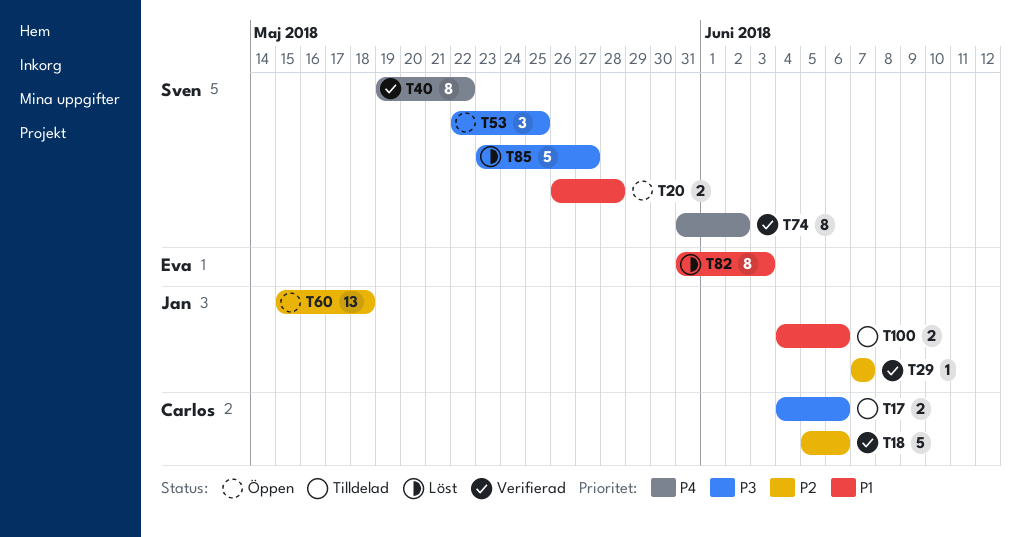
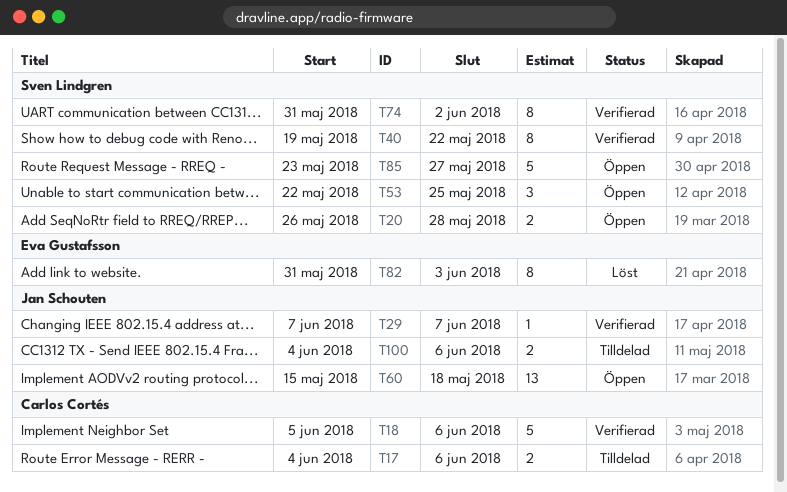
T85, status: Löst -> Öppen

